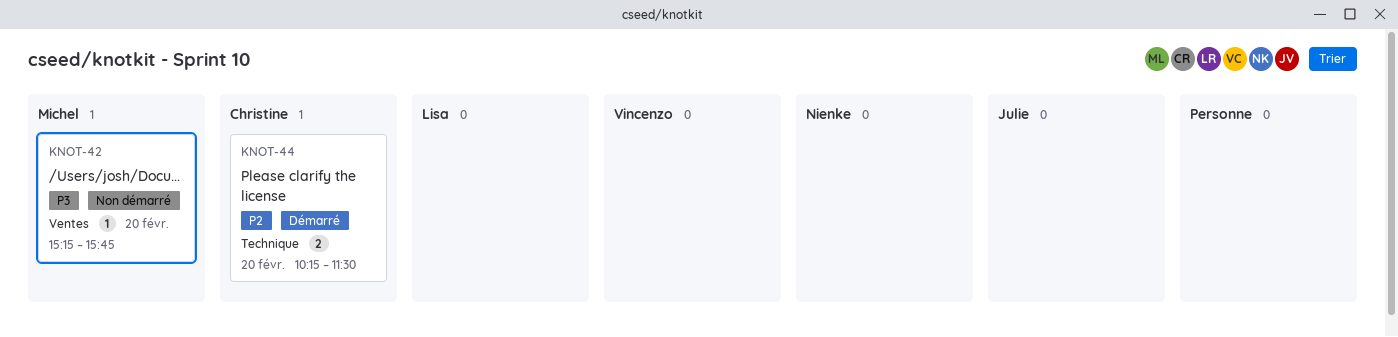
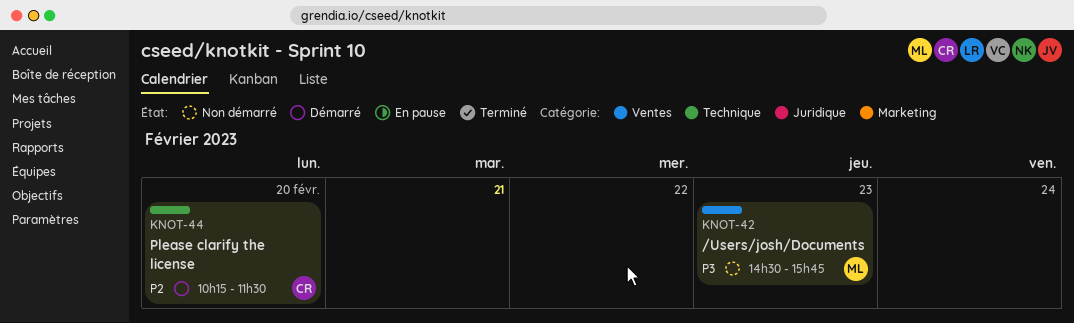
KNOT-42, day: Feb 20 -> Feb 23
KNOT-42, begins: 15:15 -> 14:30

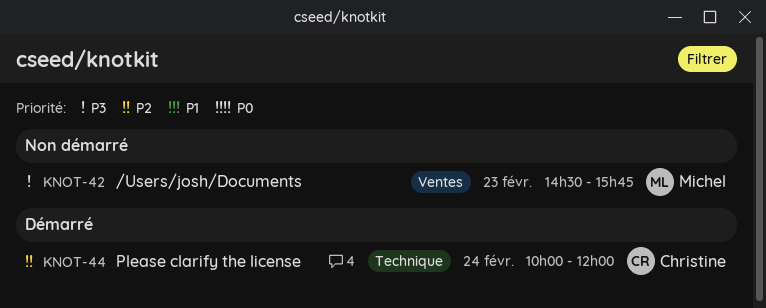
KNOT-44, day: Feb 20 -> Feb 24
KNOT-44, begins: 10:15 -> 10:00
KNOT-44, ends: 11:30 -> 12:00

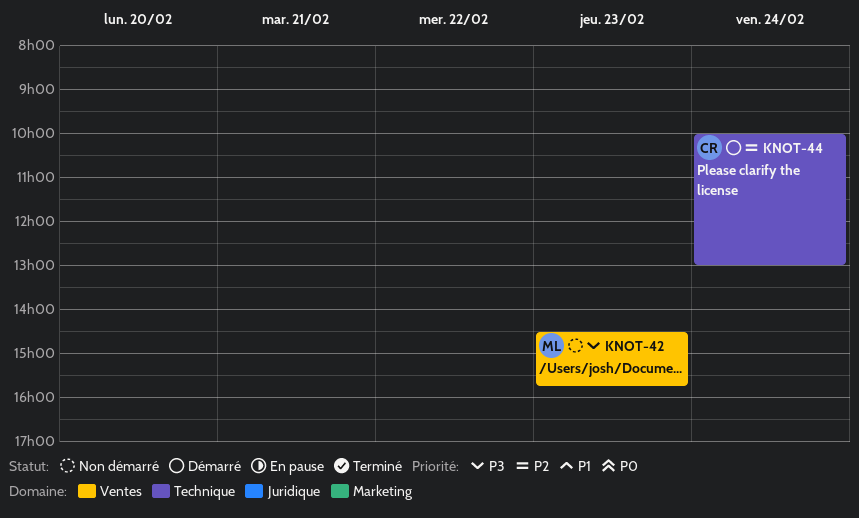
KNOT-44, ends: 12:00 -> 13:00

